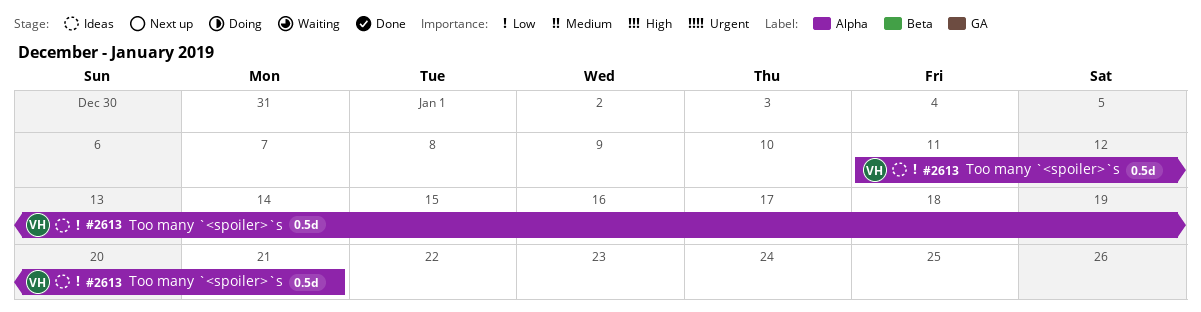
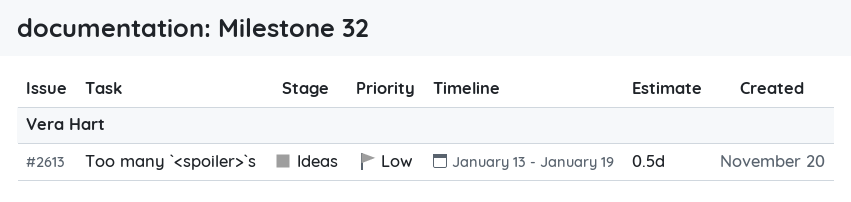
#2613, start: Jan 11 -> Jan 13
#2613, due: Jan 21 -> Jan 19

